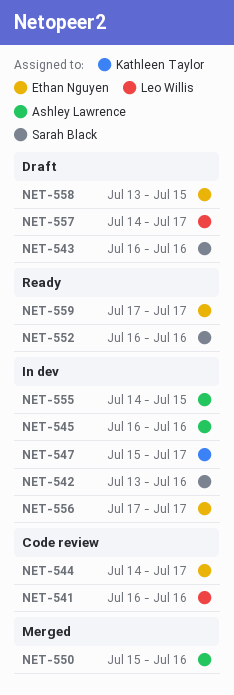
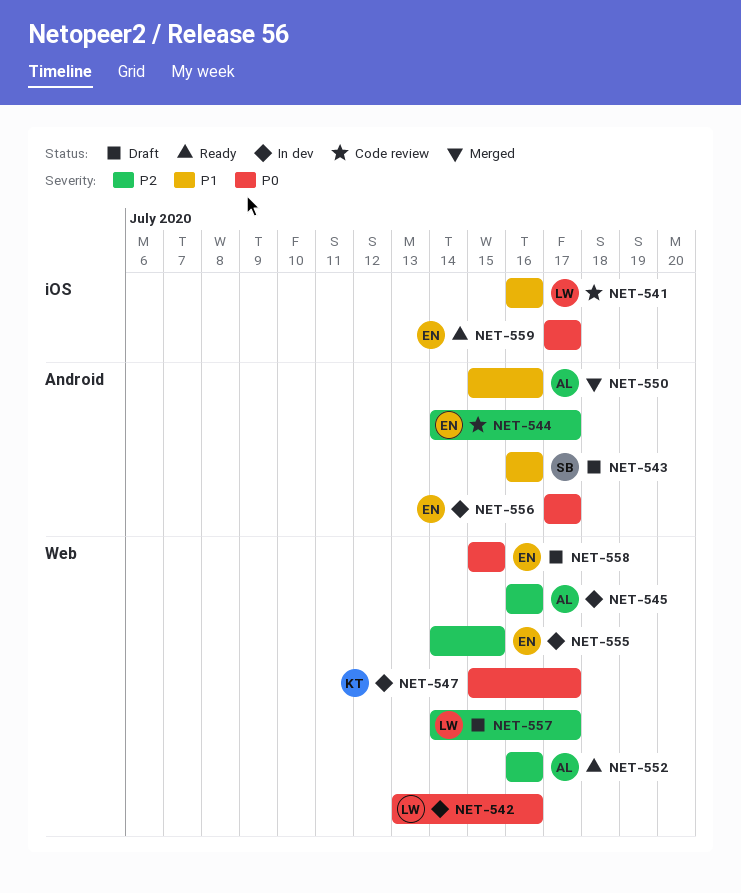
NET-542, owner: Sarah Black -> Leo Willis
NET-552, owner: Sarah Black -> Ashley Lawrence
NET-555, owner: Ashley Lawrence -> Ethan Nguyen
NET-558, start: Jul 13 -> Jul 15

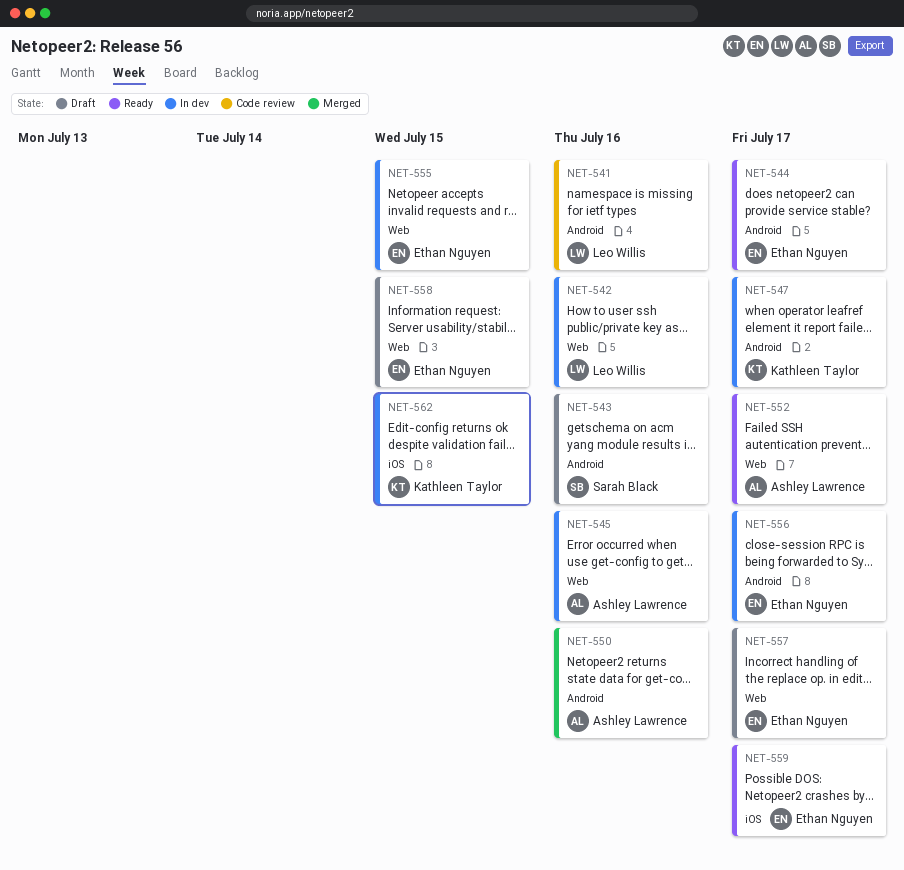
NET-541, label: iOS -> Android
NET-544, status: Code review -> Ready
NET-547, label: Web -> Android
NET-552, due: Jul 16 -> Jul 17
NET-557, owner: Leo Willis -> Ethan Nguyen
NET-562: none -> present

